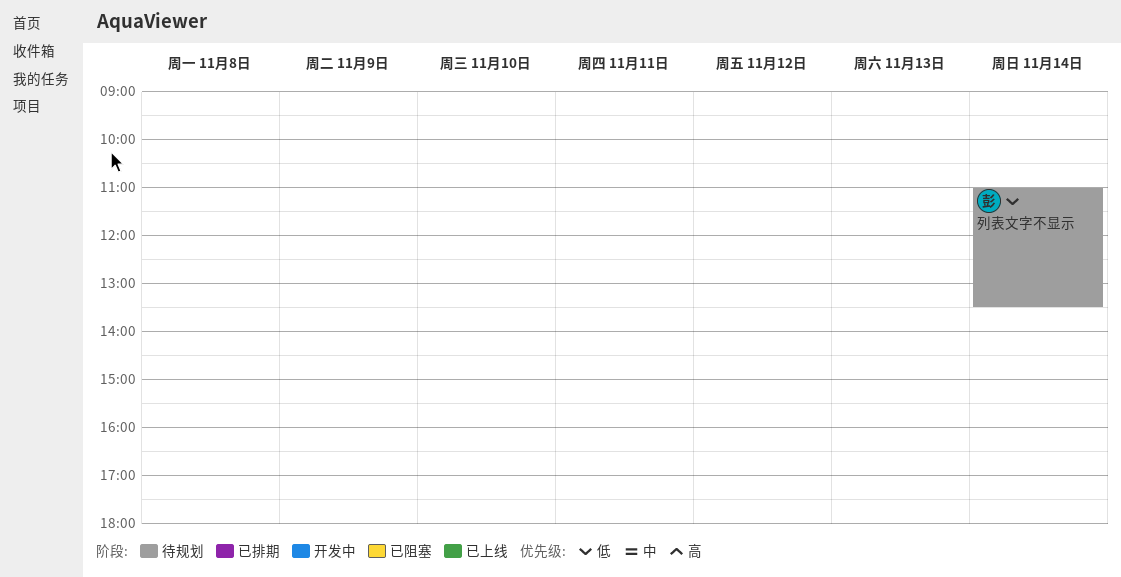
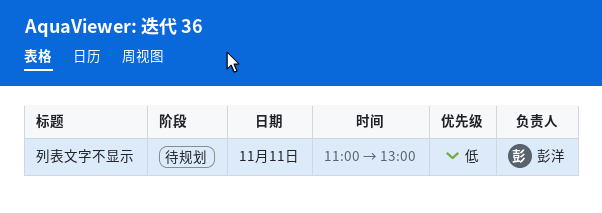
列表文字不显示, day: Nov 14 -> Nov 11
列表文字不显示, ends: 13:30 -> 13:00

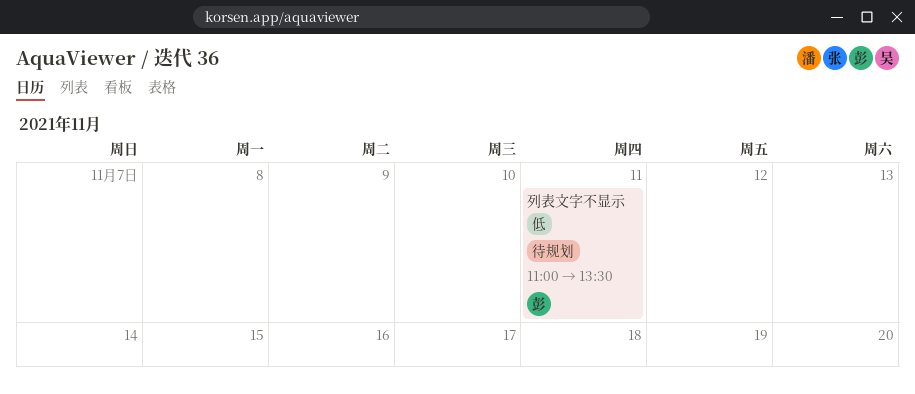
列表文字不显示, ends: 13:00 -> 13:30

